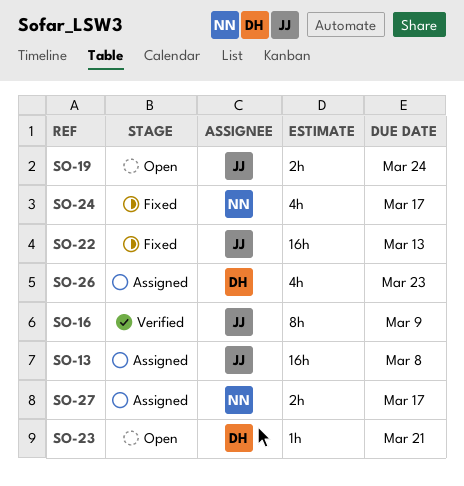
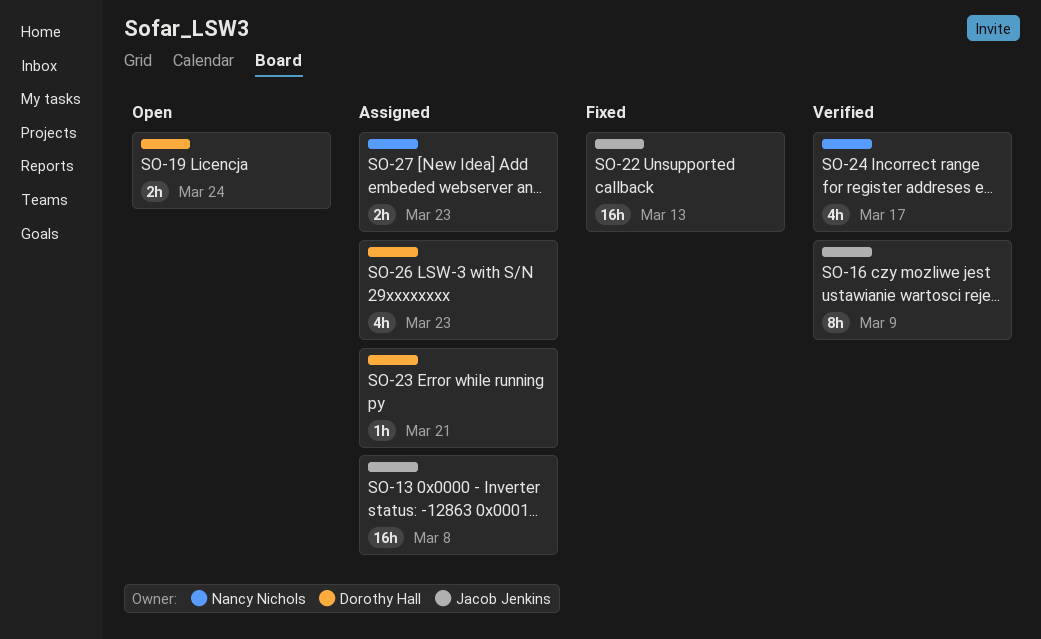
SO-19, owner: Jacob Jenkins -> Dorothy Hall
SO-23, status: Open -> Assigned
SO-24, status: Fixed -> Verified
SO-27, due: Mar 17 -> Mar 23

